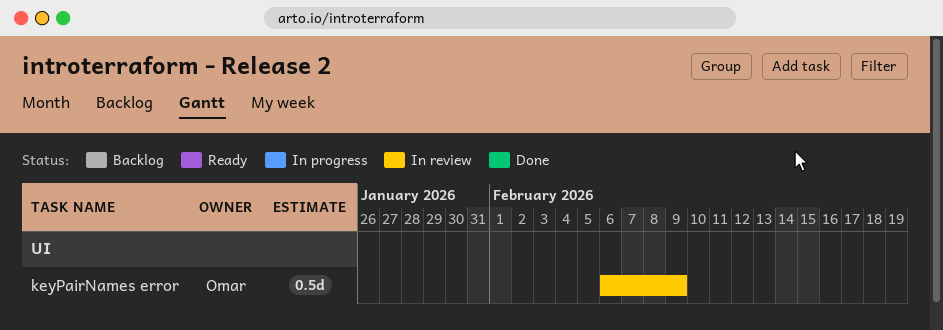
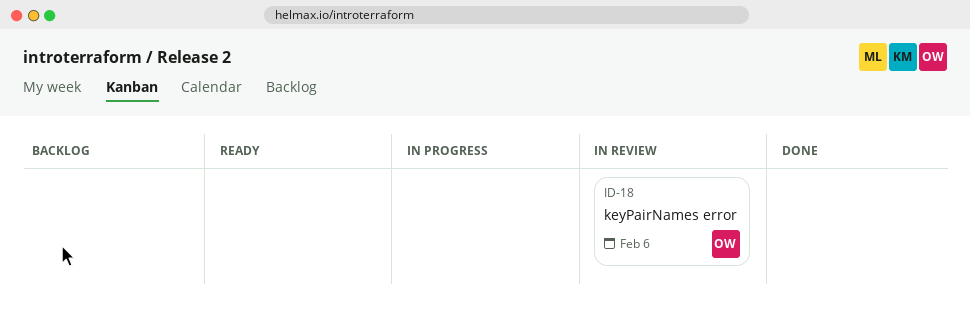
keyPairNames error, due: Feb 9 -> Feb 6

